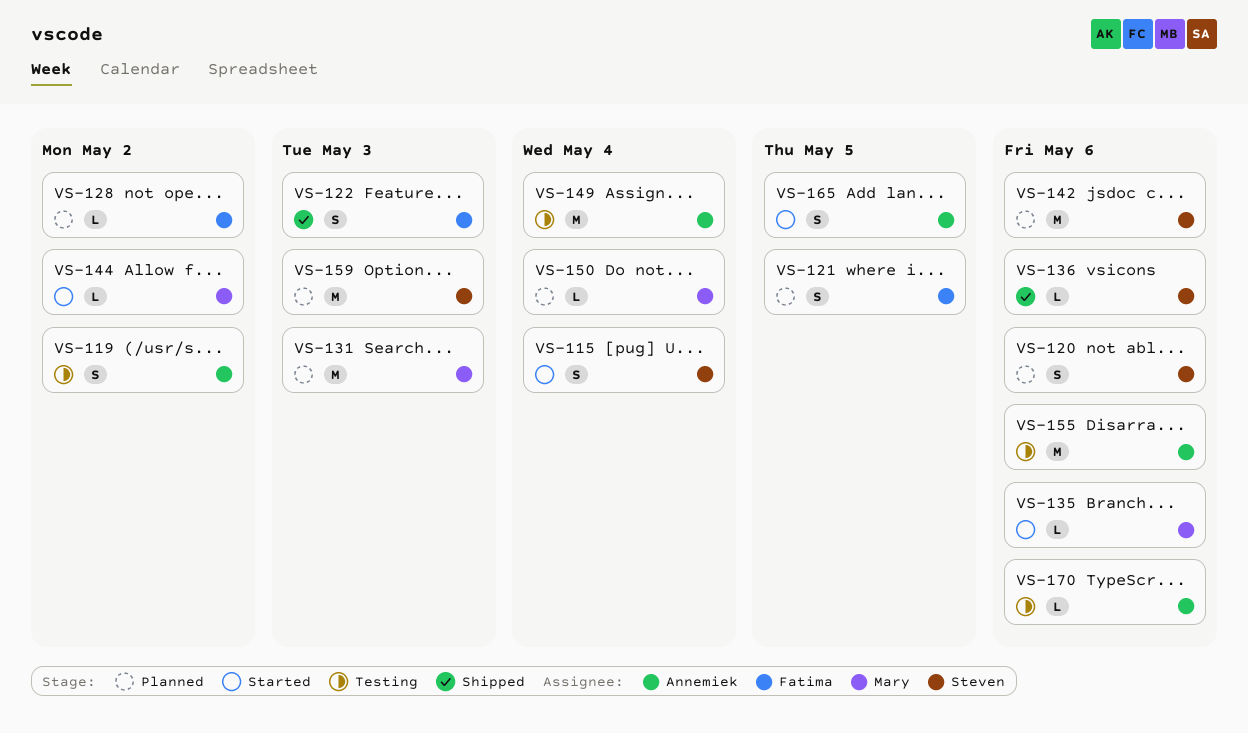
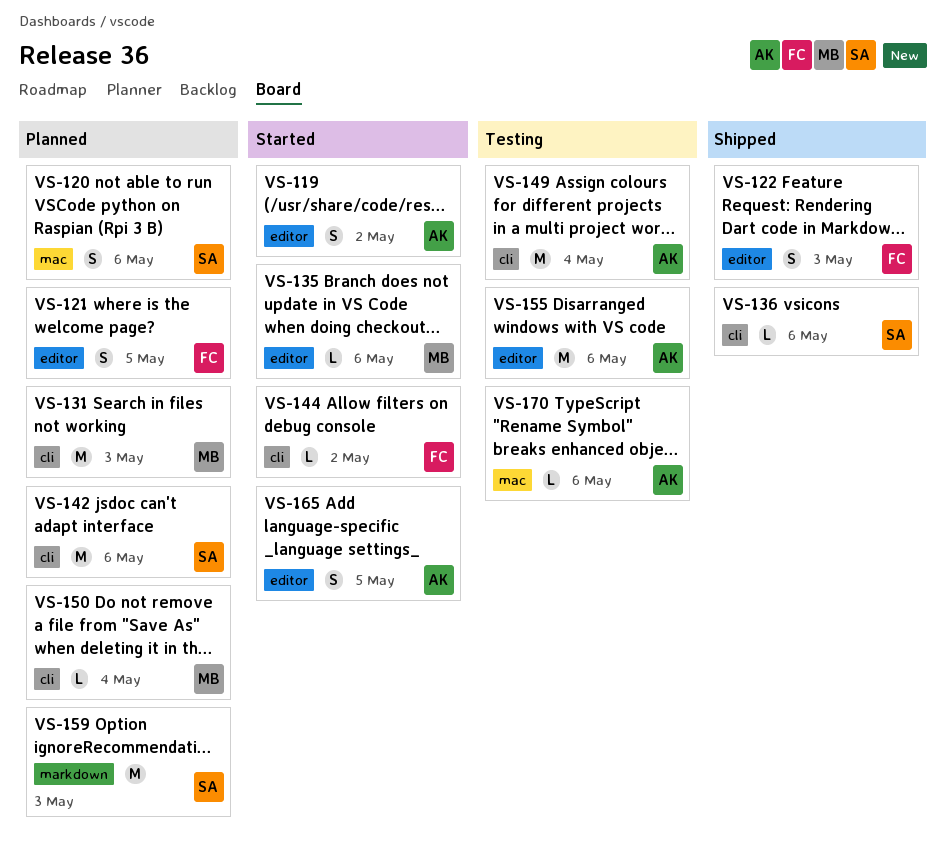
VS-115: present -> none
VS-119, status: Testing -> Started
VS-128: present -> none
VS-144, owner: Mary -> Fatima

